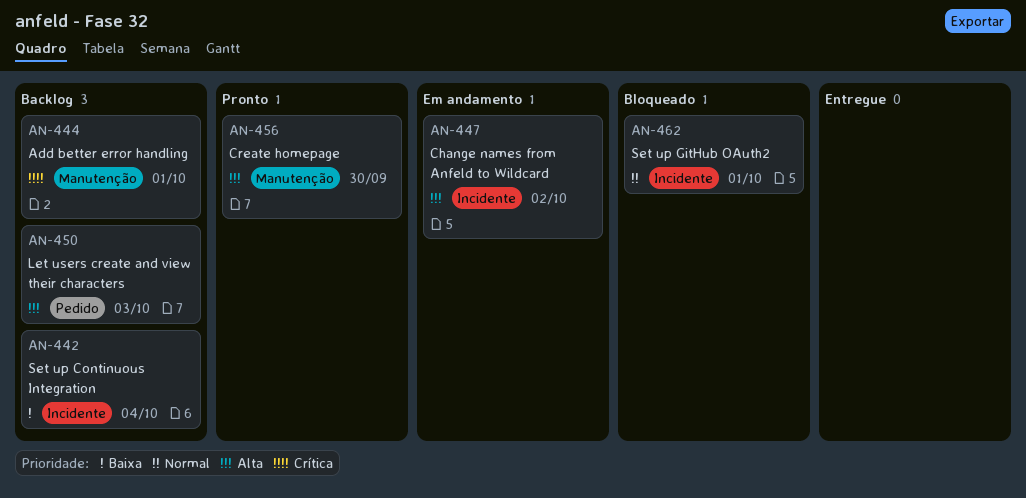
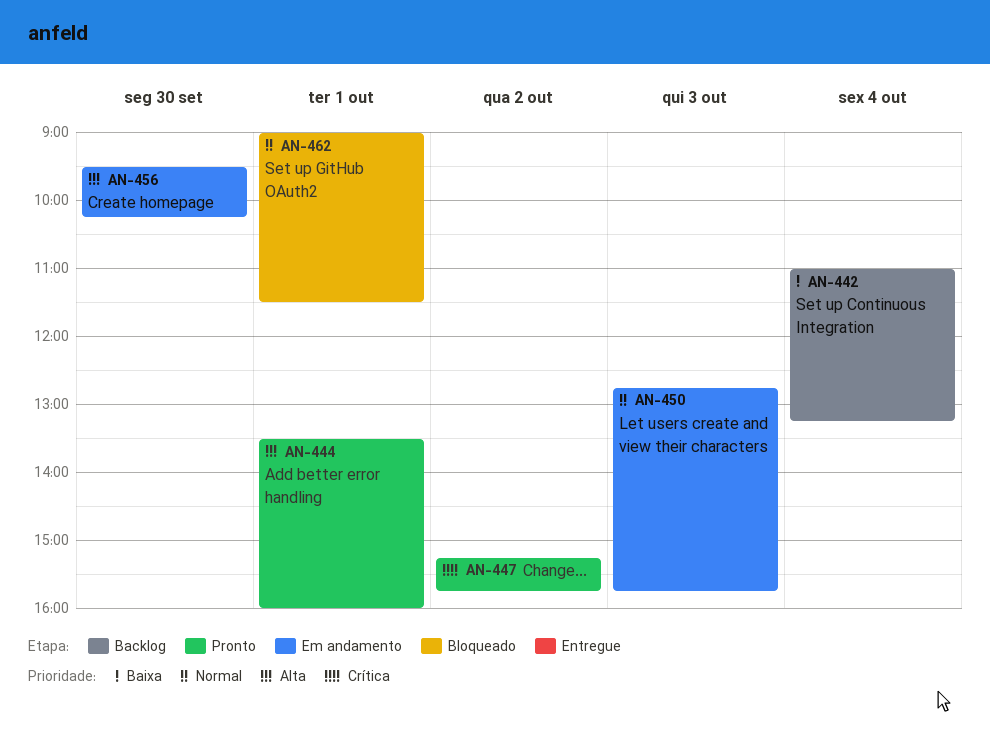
AN-444, status: Backlog -> Pronto
AN-444, priority: Crítica -> Alta
AN-447, status: Em andamento -> Pronto
AN-447, priority: Alta -> Crítica
AN-450, status: Backlog -> Em andamento
AN-450, priority: Alta -> Normal
AN-456, status: Pronto -> Em andamento

